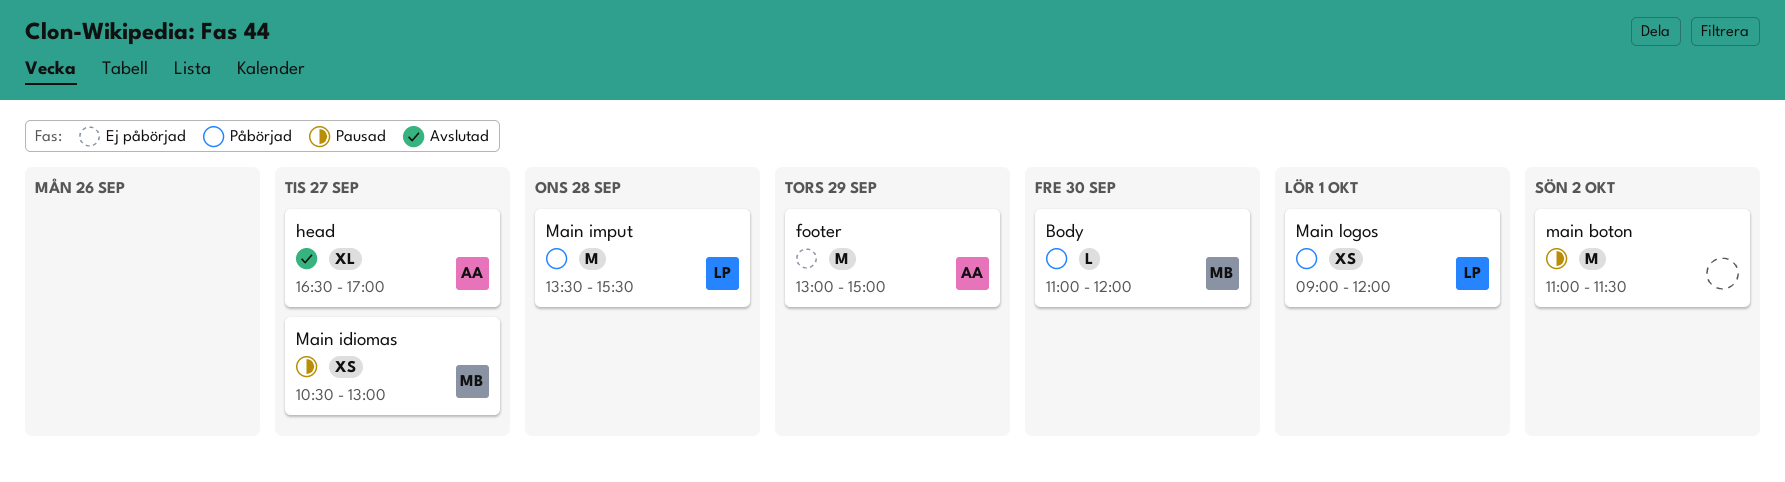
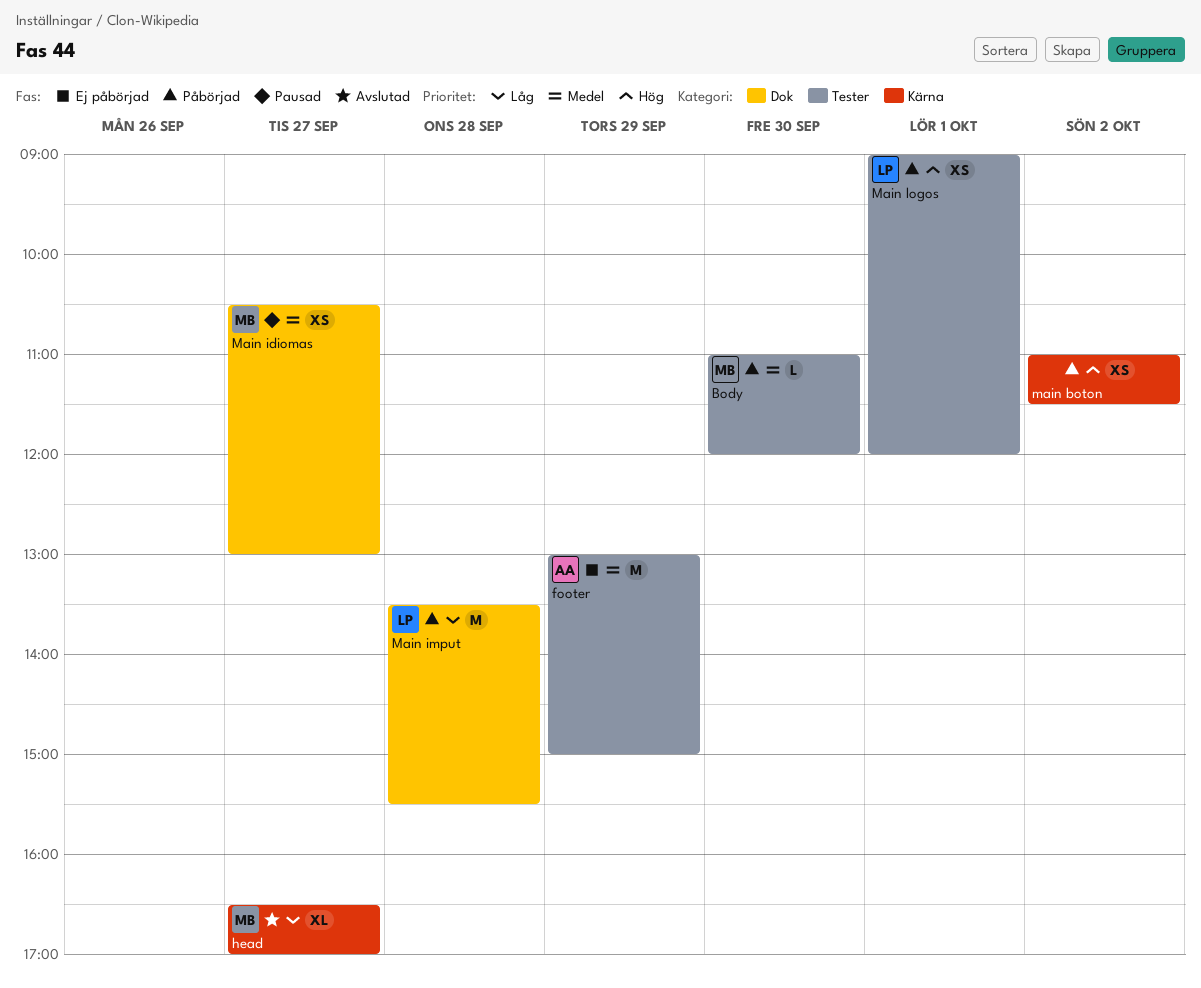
head, owner: AA -> MB
main boton, status: Pausad -> Påbörjad
main boton, estimate: M -> XS

